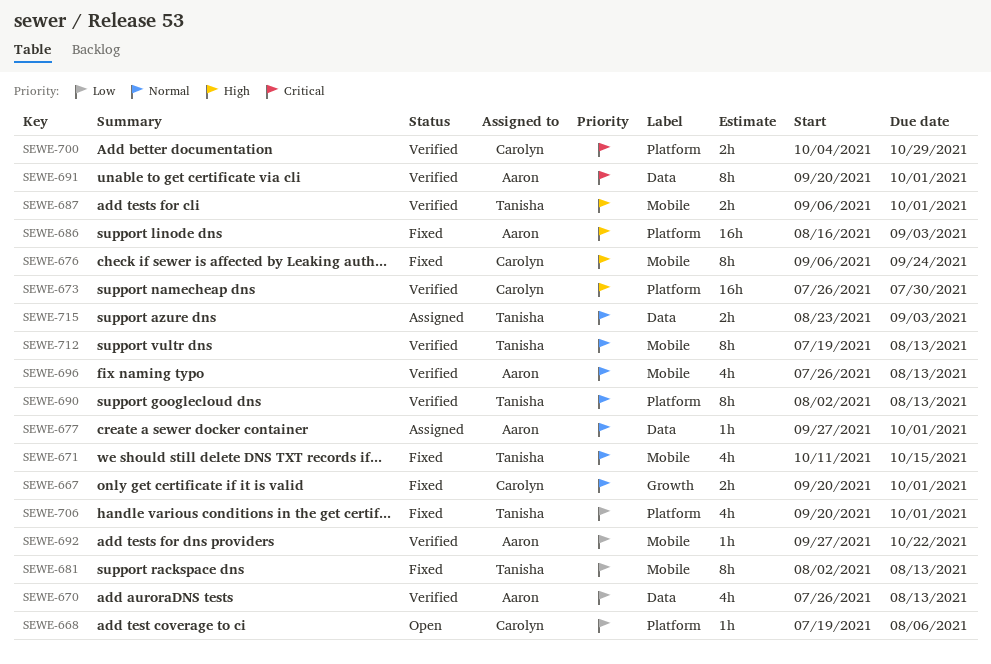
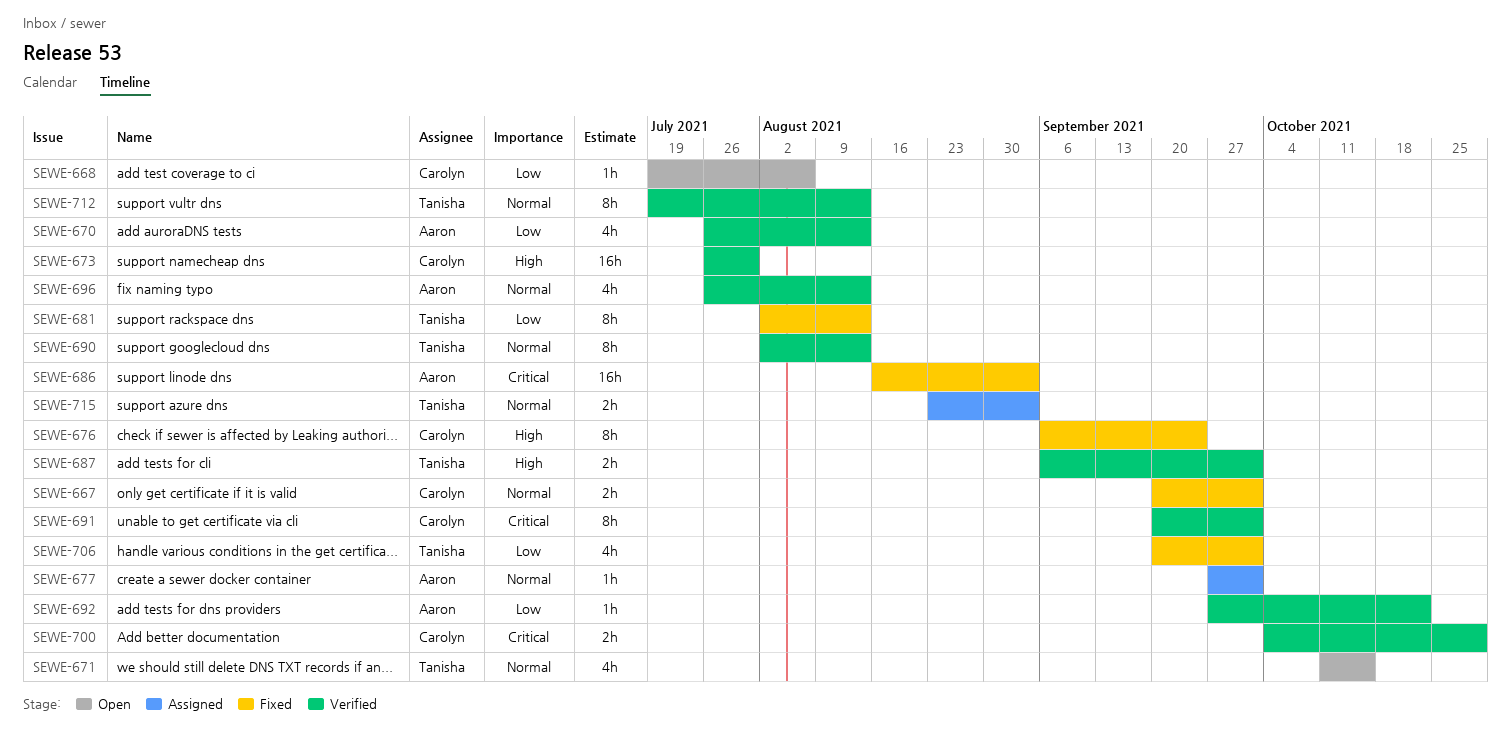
SEWE-671, status: Fixed -> Open
SEWE-686, priority: High -> Critical
SEWE-691, owner: Aaron -> Carolyn

